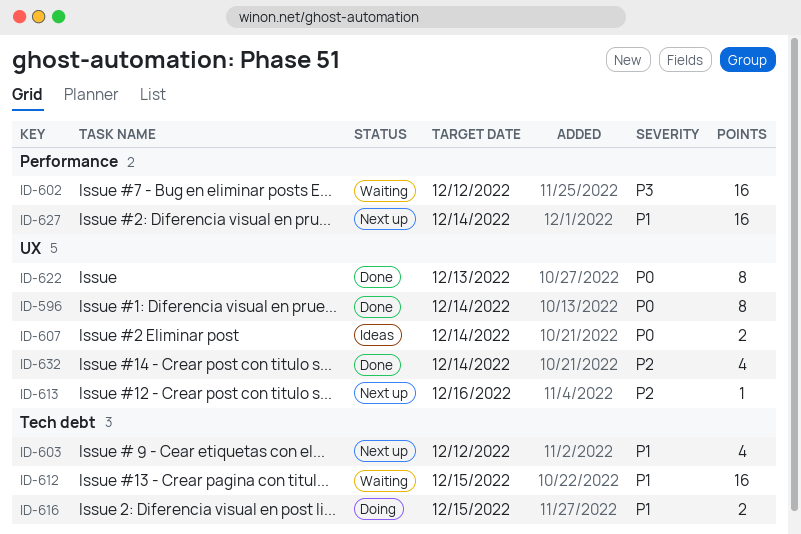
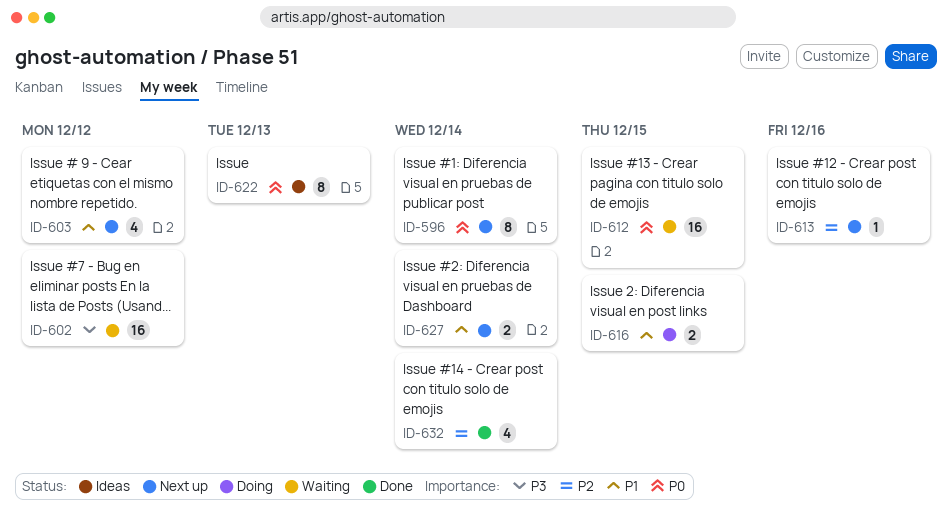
ID-596, status: Done -> Next up
ID-607: present -> none
ID-612, priority: P1 -> P0
ID-622, status: Done -> Ideas
ID-627, estimate: 16 -> 2

